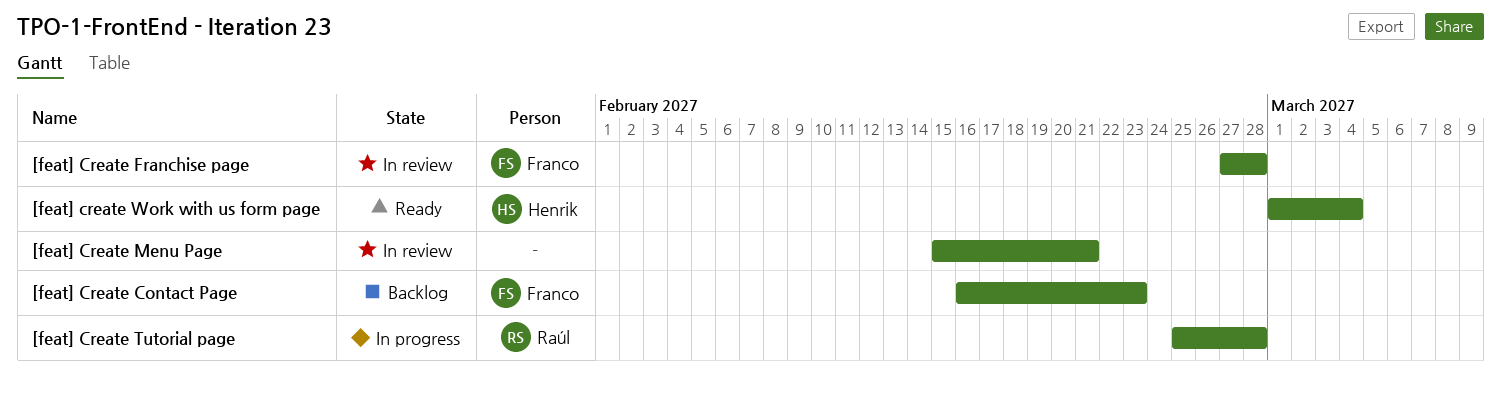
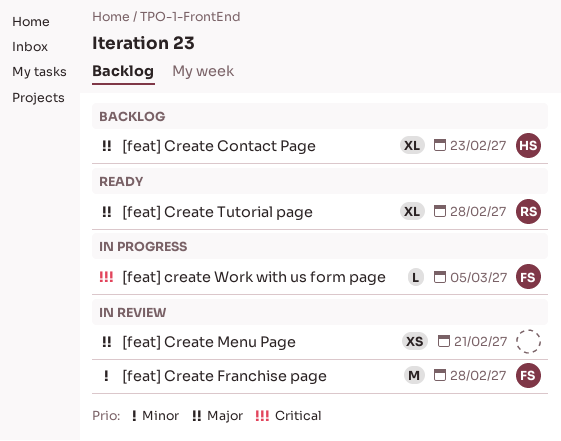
[feat] Create Contact Page, owner: Franco -> Henrik
[feat] Create Tutorial page, status: In progress -> Ready
[feat] create Work with us form page, status: Ready -> In progress
[feat] create Work with us form page, owner: Henrik -> Franco
[feat] create Work with us form page, due: Mar 4 -> Mar 5

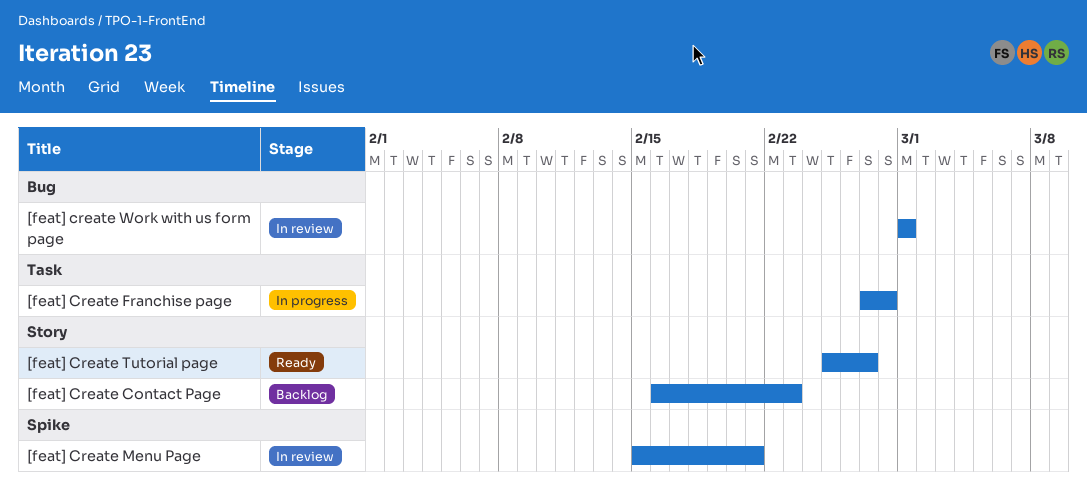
[feat] Create Franchise page, status: In review -> In progress
[feat] Create Tutorial page, due: Feb 28 -> Feb 27
[feat] create Work with us form page, status: In progress -> In review
[feat] create Work with us form page, due: Mar 5 -> Mar 1

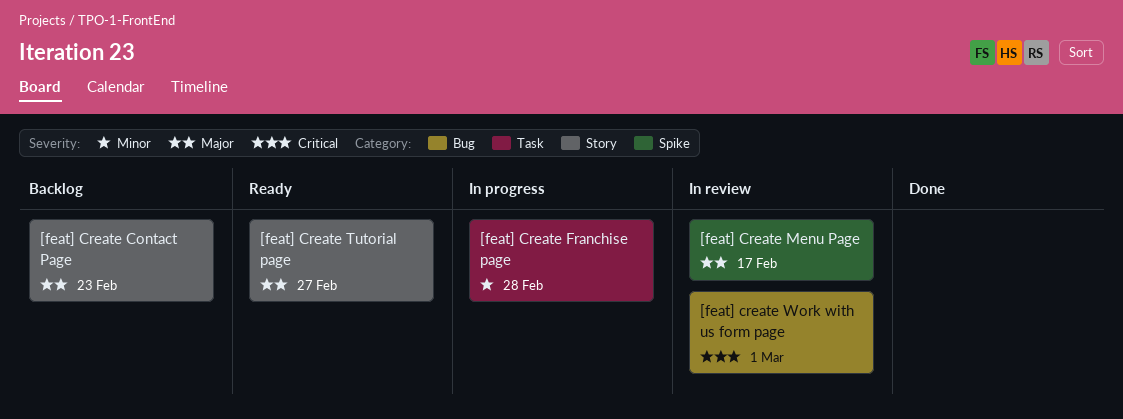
[feat] Create Menu Page, due: Feb 21 -> Feb 17

